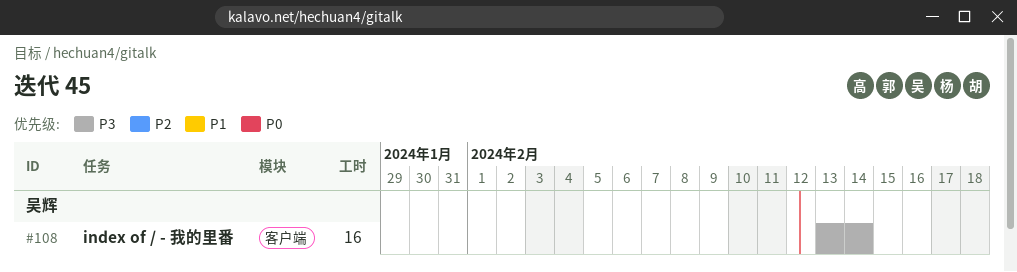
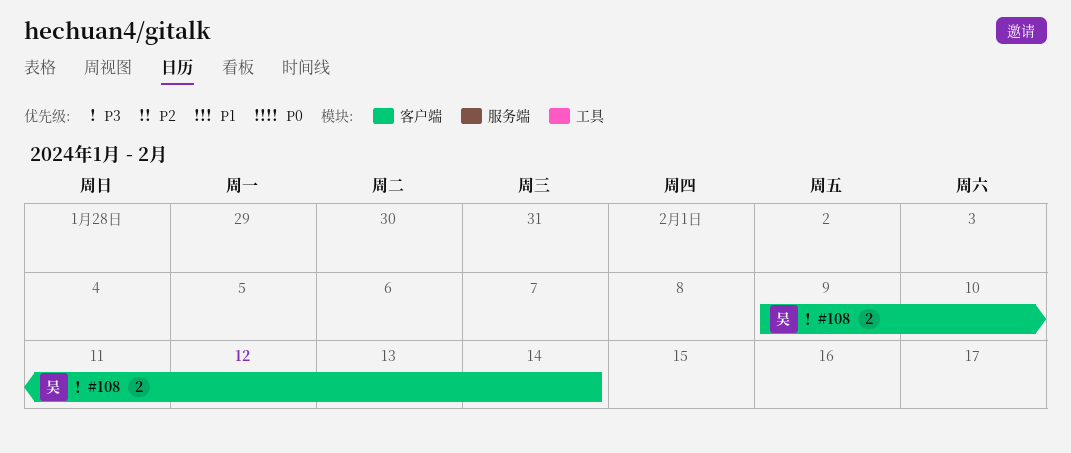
#108, estimate: 16 -> 2
#108, start: Feb 13 -> Feb 9

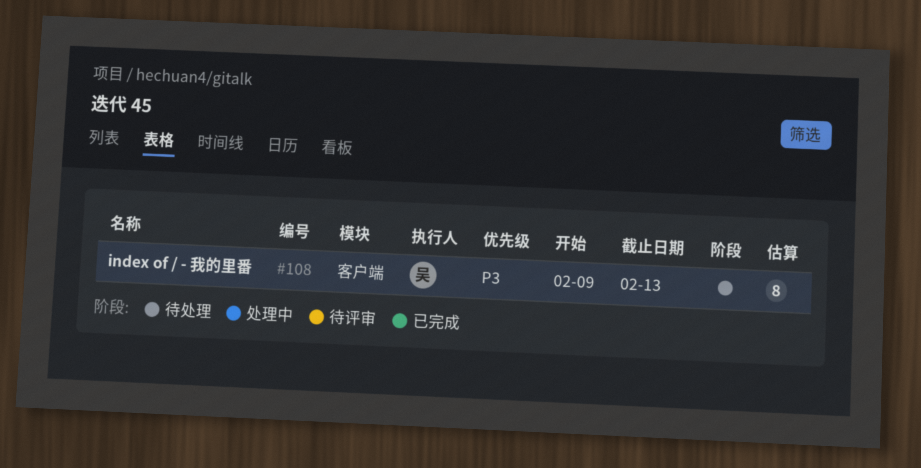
#108, estimate: 2 -> 8
#108, due: Feb 14 -> Feb 13

